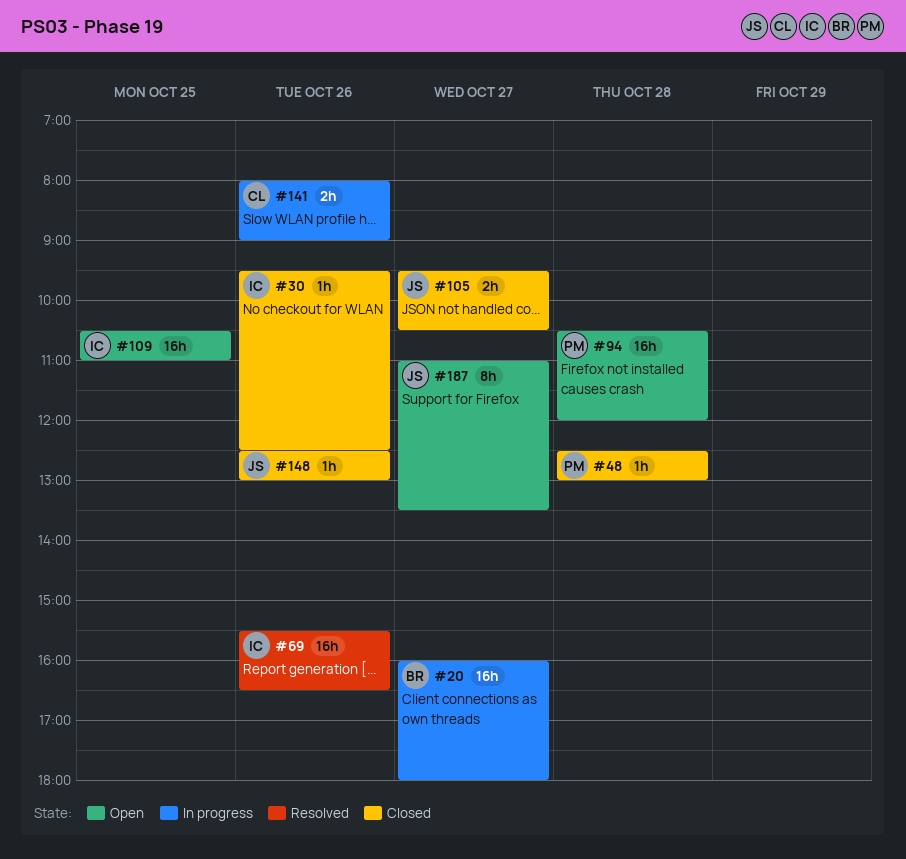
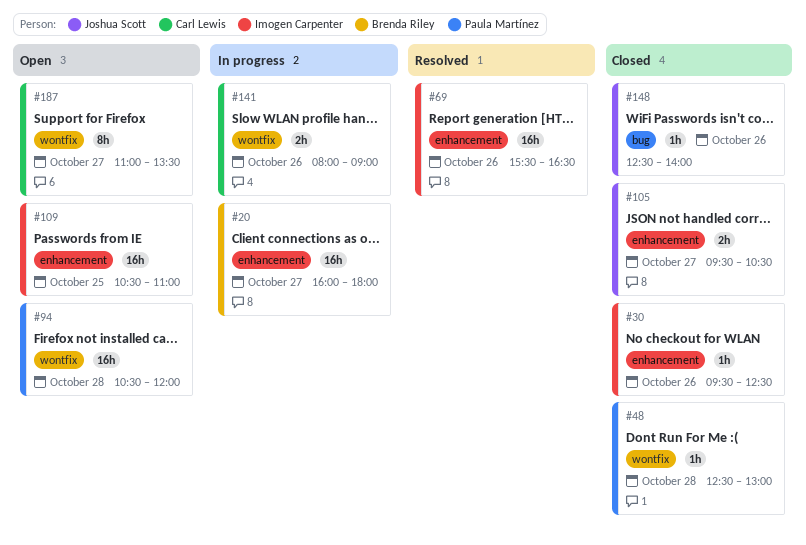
#148, ends: 13:00 -> 14:00
#187, owner: Joshua Scott -> Carl Lewis

